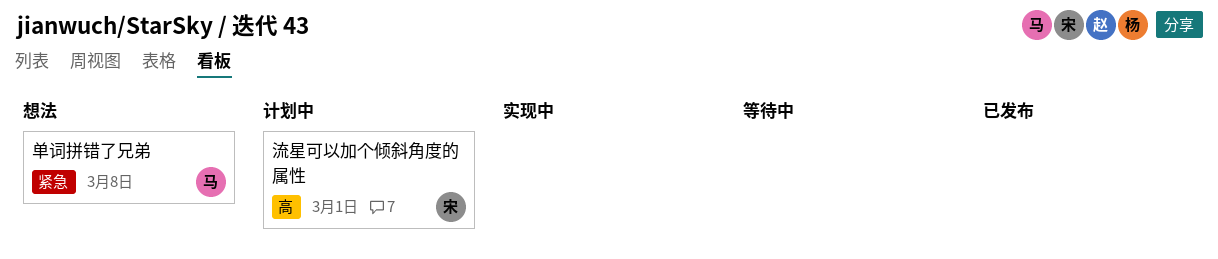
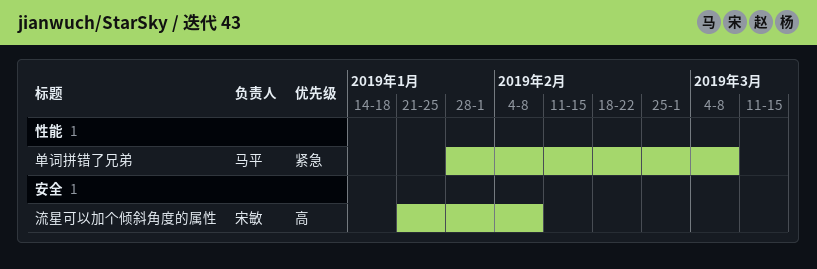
流星可以加个倾斜角度的属性, due: Mar 1 -> Feb 8

